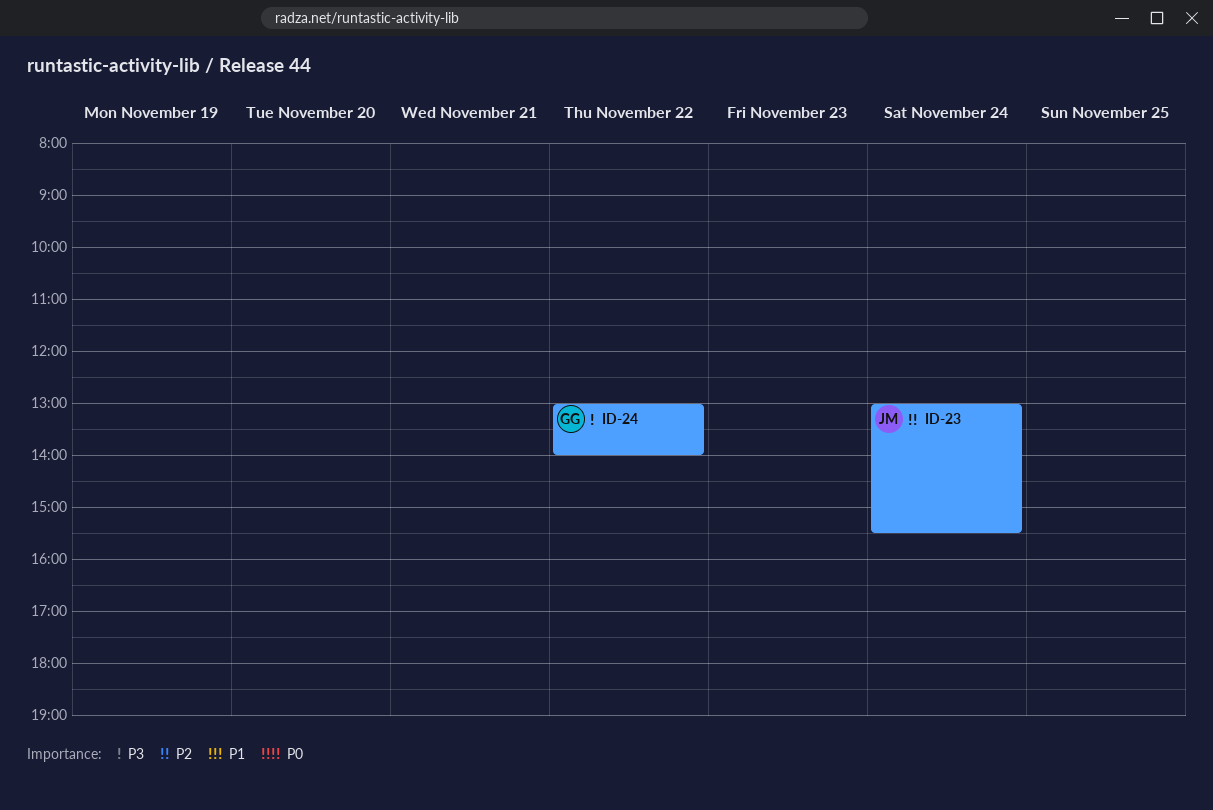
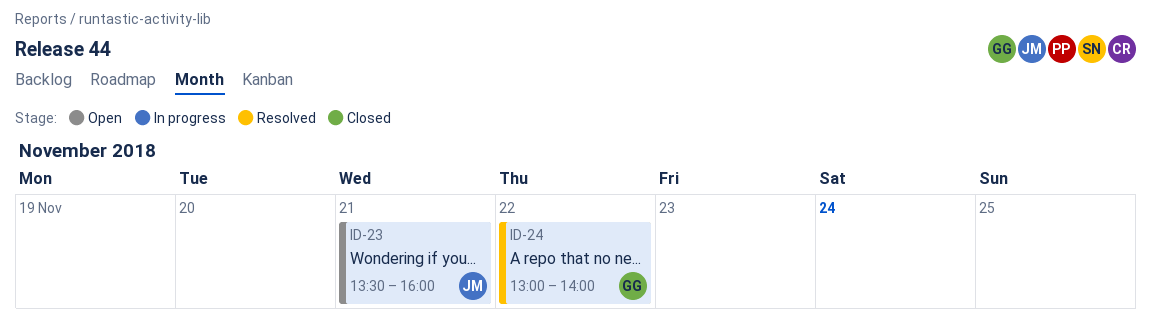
ID-23, day: Nov 24 -> Nov 21
ID-23, begins: 13:00 -> 13:30
ID-23, ends: 15:30 -> 16:00

